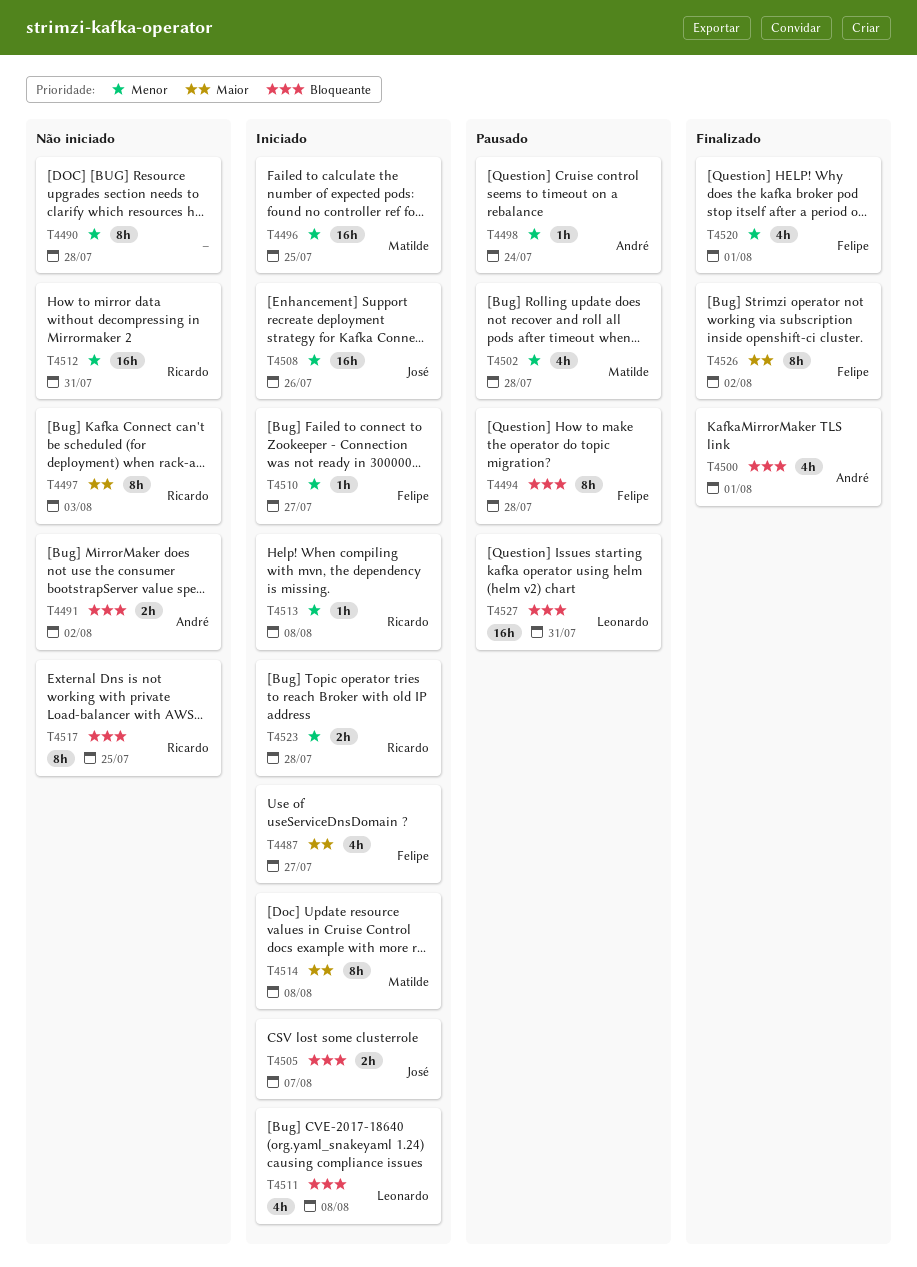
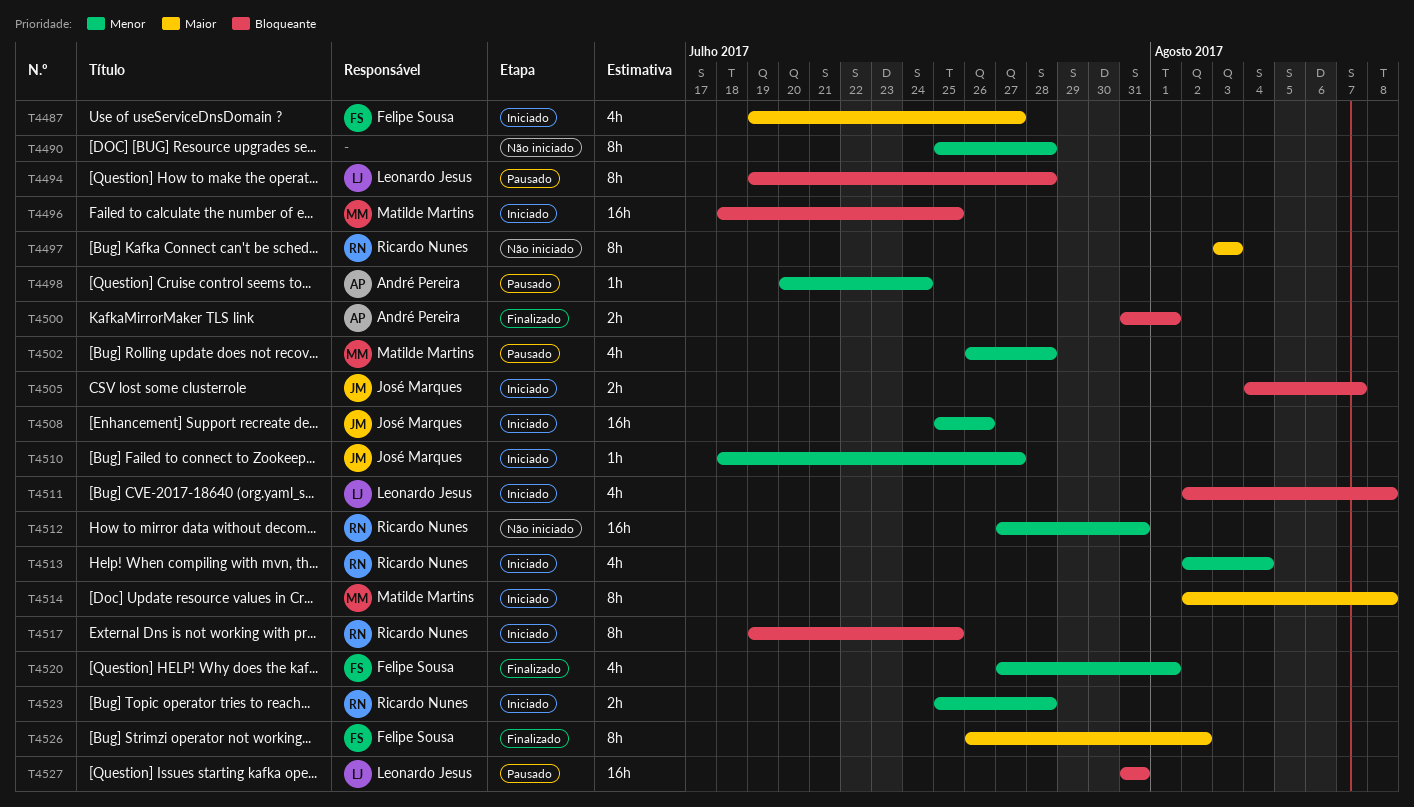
T4491: present -> none
T4494, owner: Felipe Sousa -> Leonardo Jesus
T4496, priority: Menor -> Bloqueante
T4500, estimate: 4h -> 2h
T4510, owner: Felipe Sousa -> José Marques
T4513, estimate: 1h -> 4h
T4513, due: Aug 8 -> Aug 4
T4517, status: Não iniciado -> Iniciado

